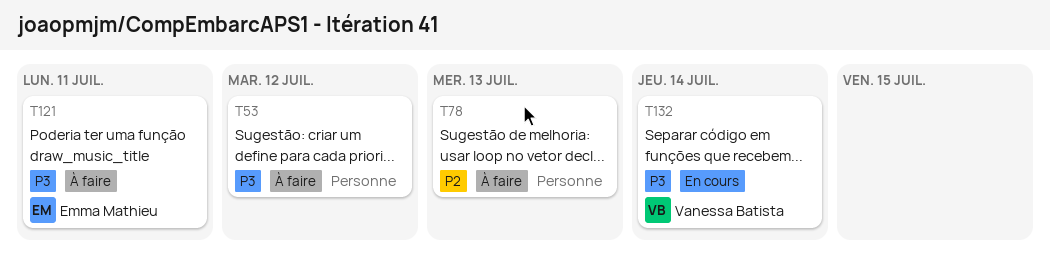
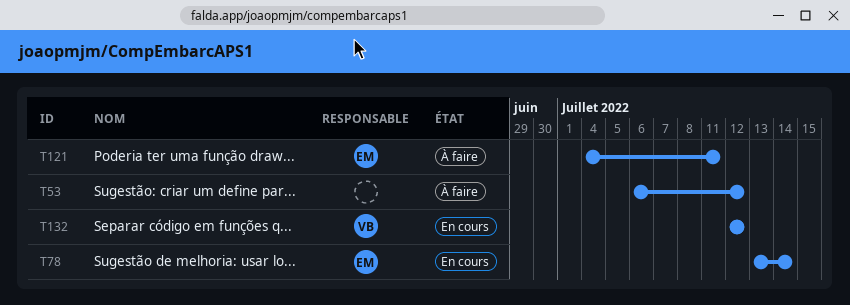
T78, status: À faire -> En cours
T78, owner: none -> Emma Mathieu
T78, due: Jul 13 -> Jul 14
T132, due: Jul 14 -> Jul 12

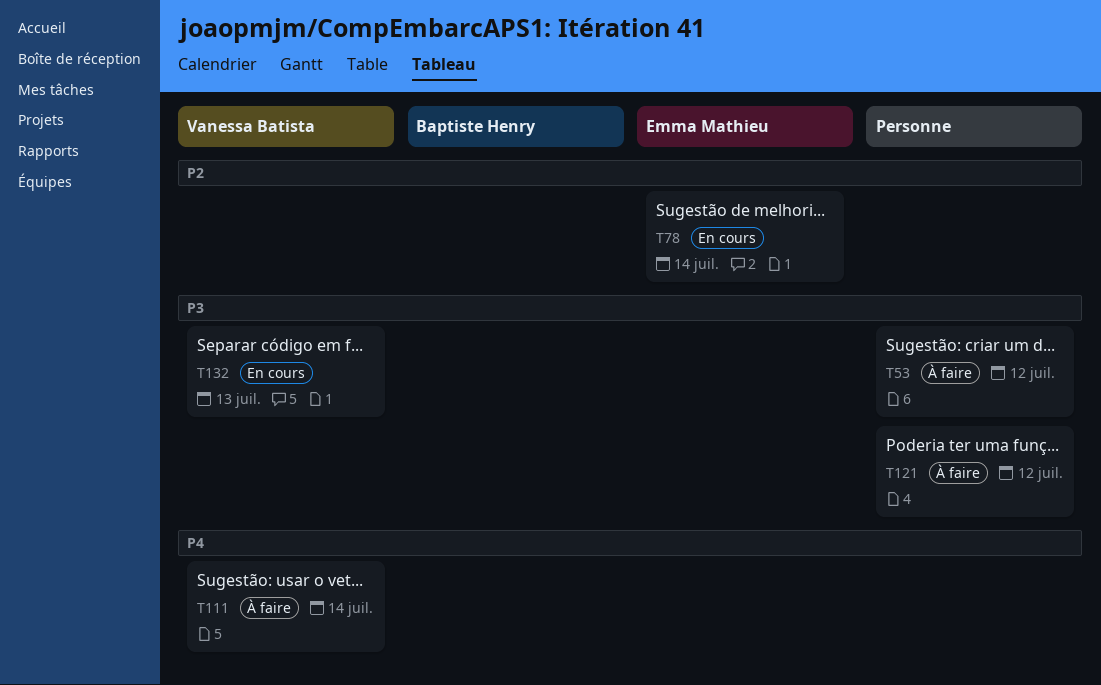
T111: none -> present
T121, owner: Emma Mathieu -> none
T121, due: Jul 11 -> Jul 12
T132, due: Jul 12 -> Jul 13

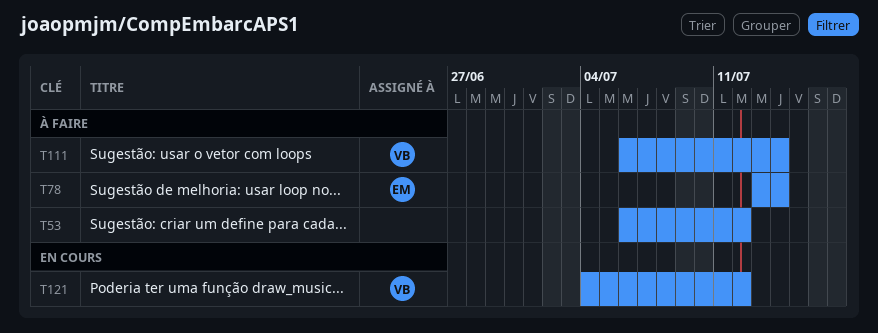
T78, status: En cours -> À faire
T121, status: À faire -> En cours
T121, owner: none -> Vanessa Batista
T132: present -> none

